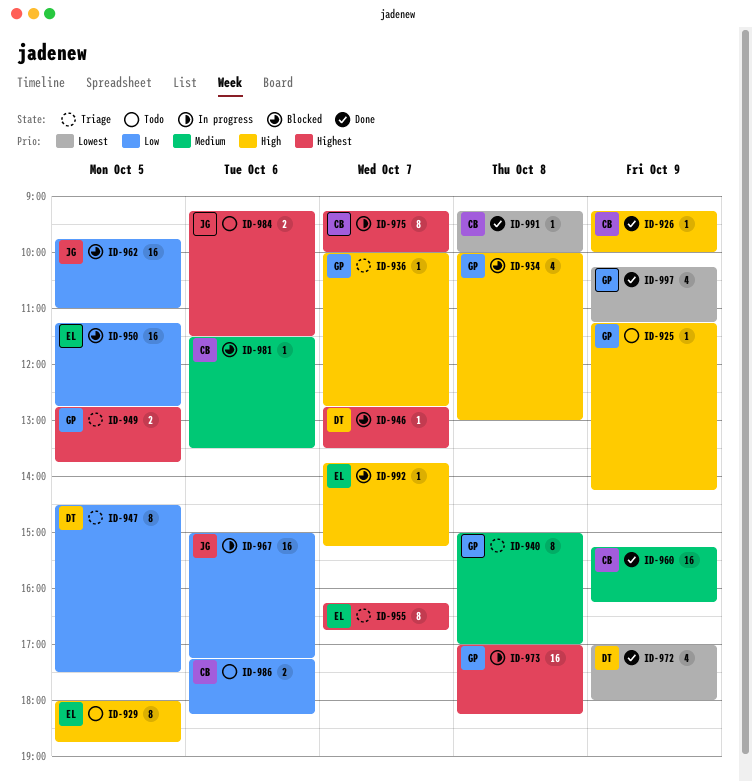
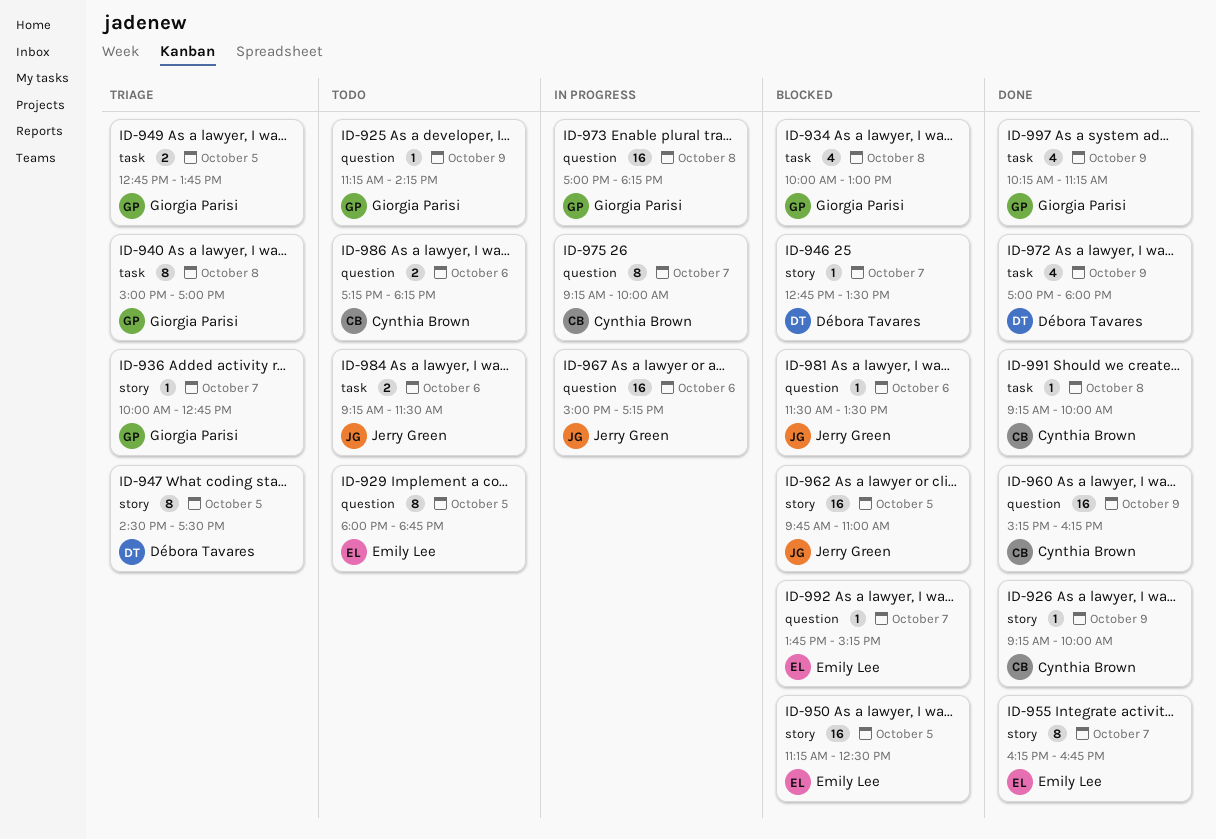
ID-950, ends: 12:45 -> 12:30
ID-955, status: Triage -> Done
ID-981, owner: Cynthia Brown -> Jerry Green

